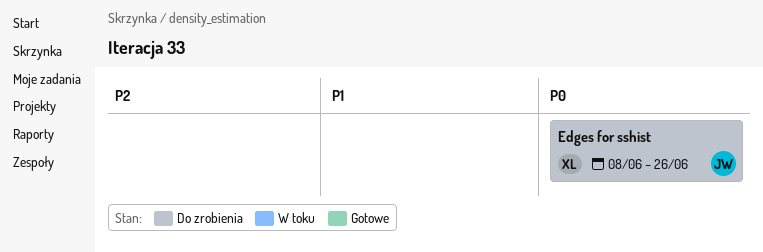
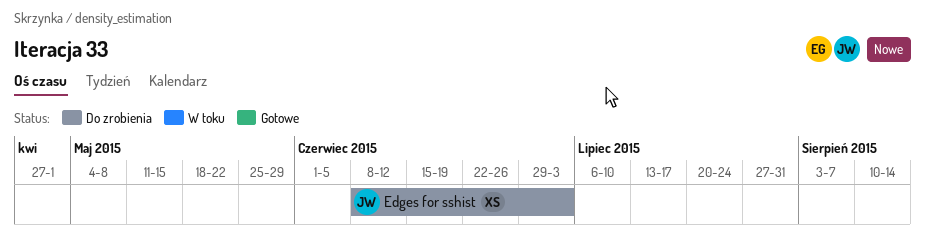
Edges for sshist, estimate: XL -> XS
Edges for sshist, due: Jun 26 -> Jul 3

